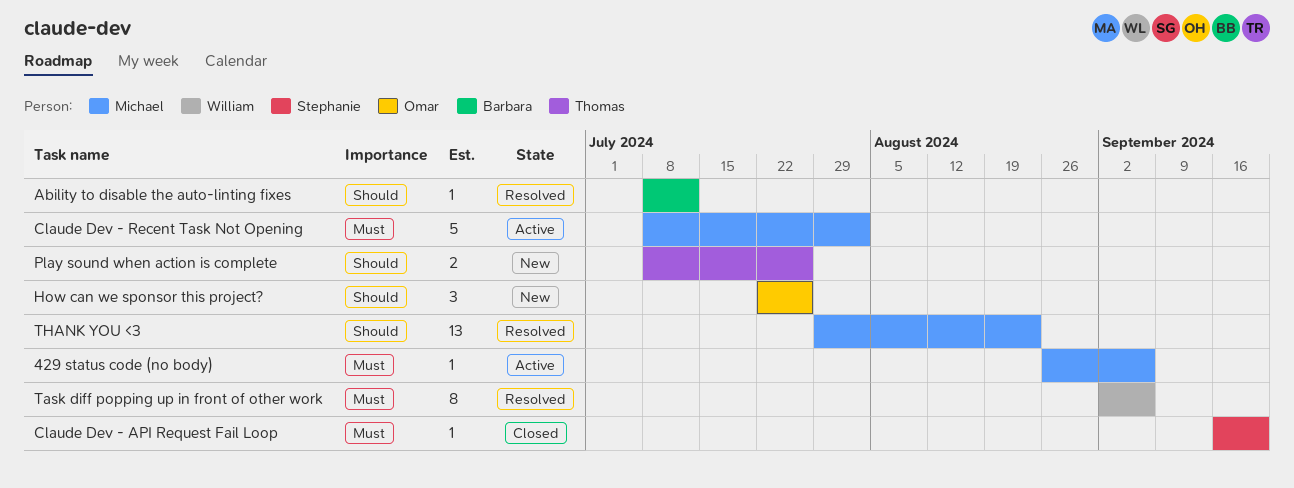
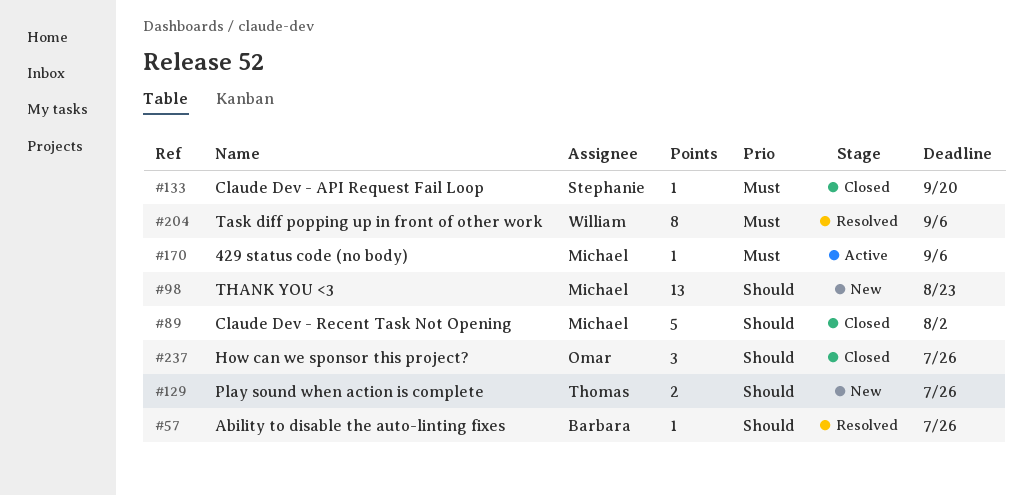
Ability to disable the auto-linting fixes, due: Jul 12 -> Jul 26
Claude Dev - Recent Task Not Opening, status: Active -> Closed
Claude Dev - Recent Task Not Opening, priority: Must -> Should
How can we sponsor this project?, status: New -> Closed
THANK YOU <3, status: Resolved -> New

